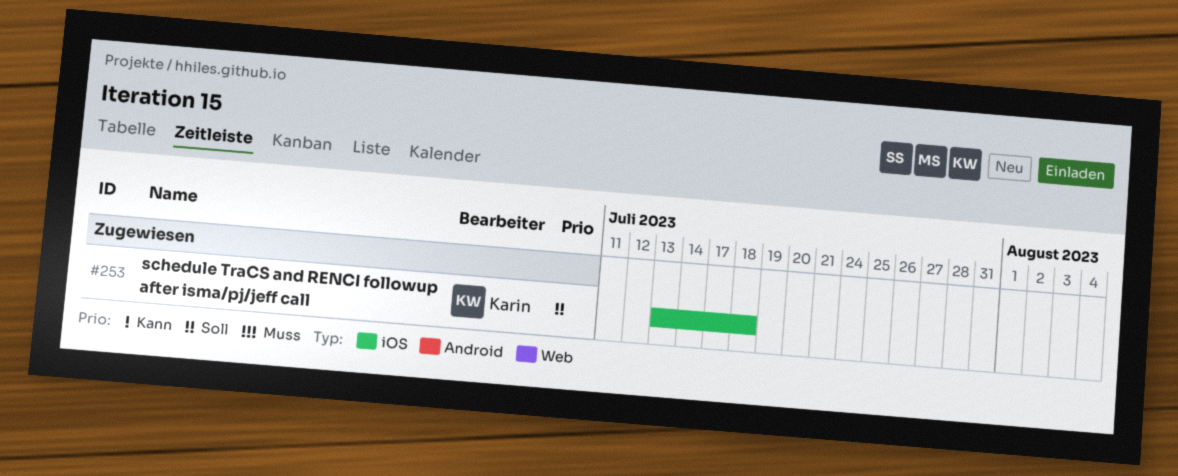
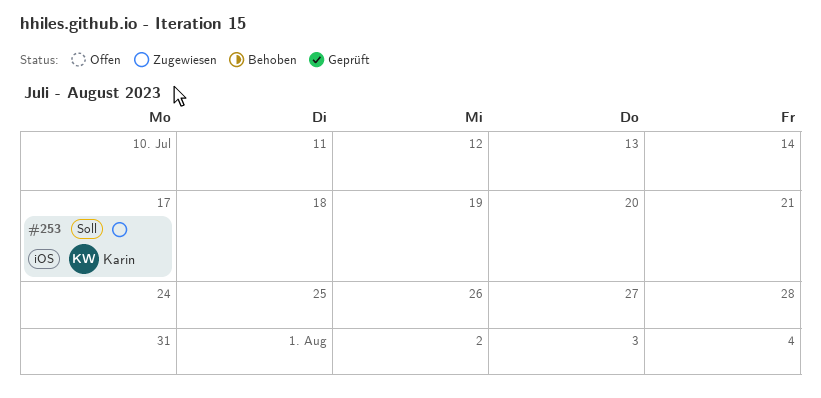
#253, due: Jul 18 -> Jul 17

